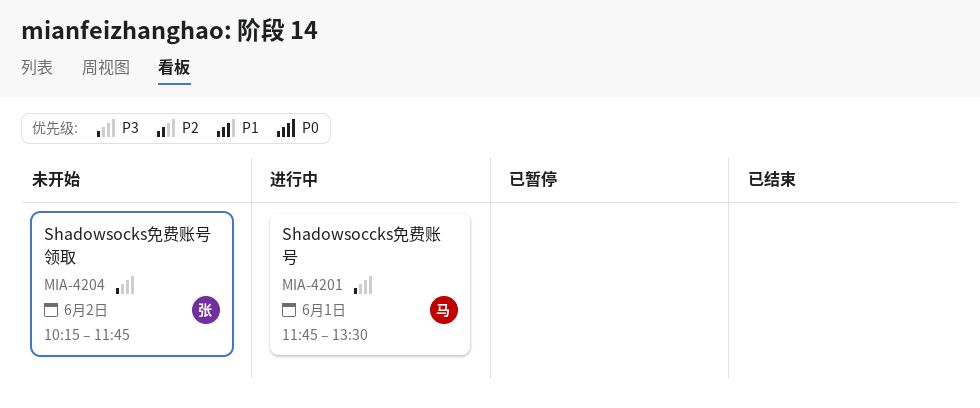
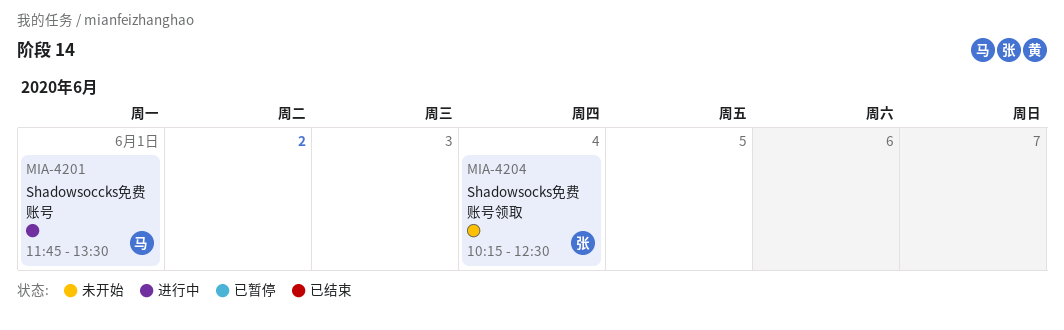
MIA-4204, day: Jun 2 -> Jun 4
MIA-4204, ends: 11:45 -> 12:30

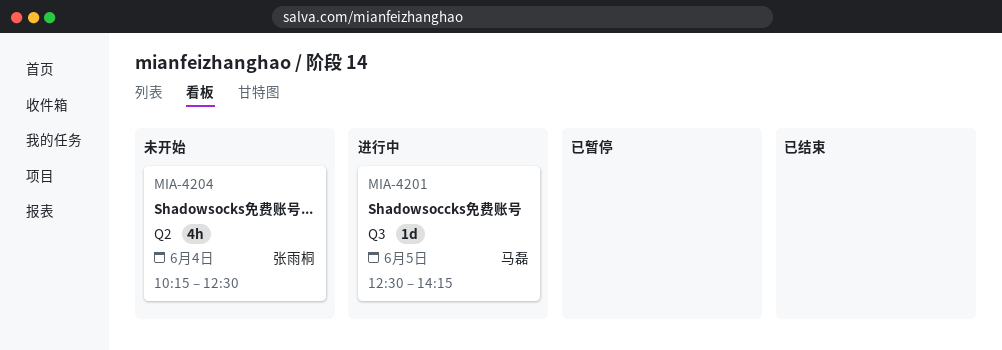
MIA-4201, day: Jun 1 -> Jun 5
MIA-4201, begins: 11:45 -> 12:30
MIA-4201, ends: 13:30 -> 14:15

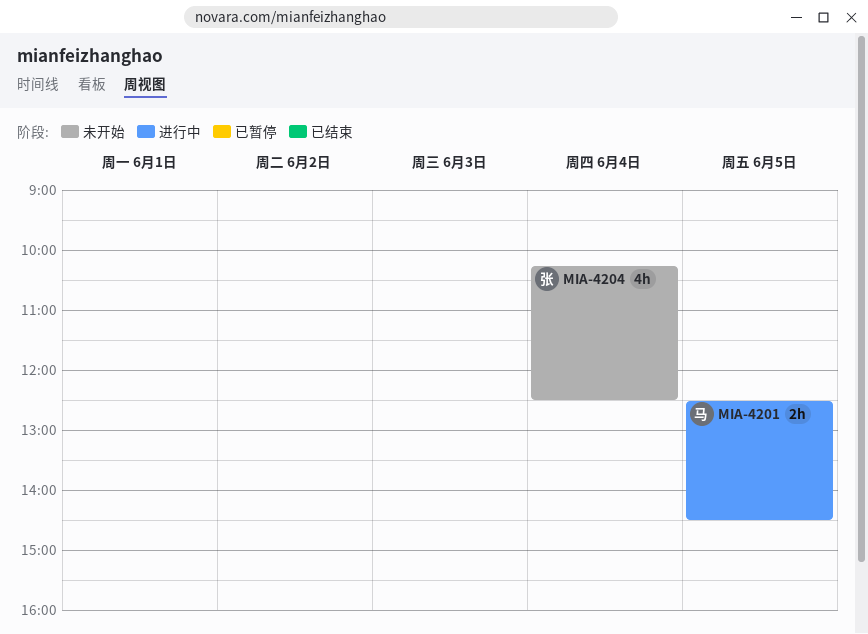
MIA-4201, estimate: 1d -> 2h
MIA-4201, ends: 14:15 -> 14:30

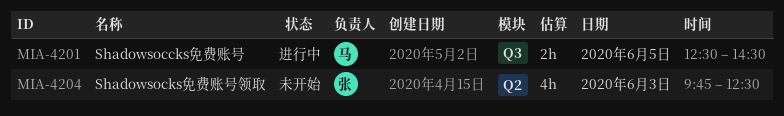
MIA-4204, day: Jun 4 -> Jun 3
MIA-4204, begins: 10:15 -> 09:45

